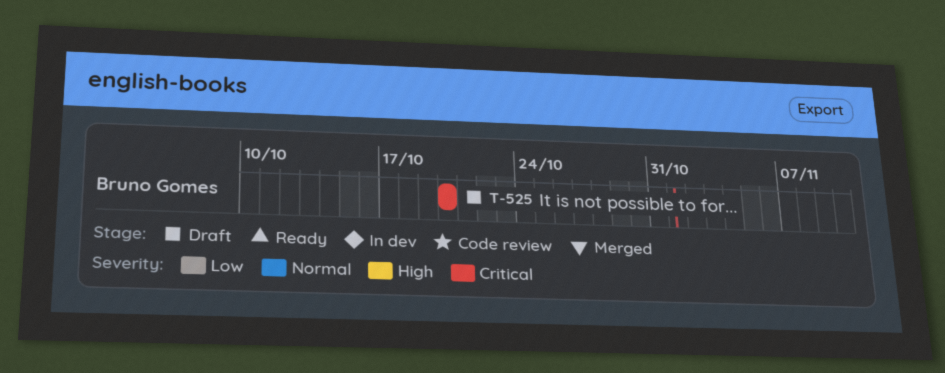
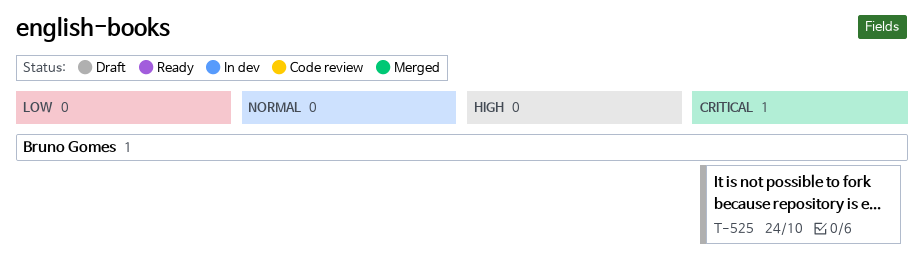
T-525, due: Oct 20 -> Oct 24

